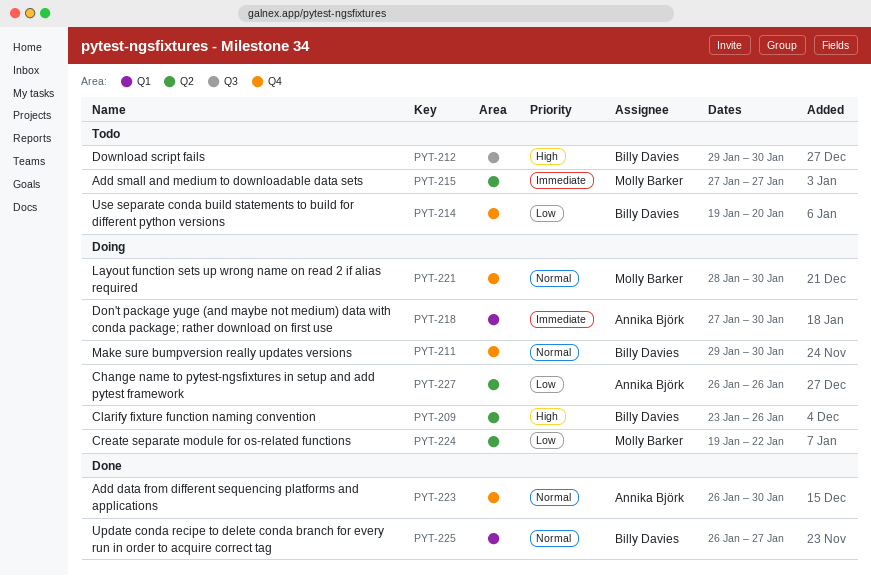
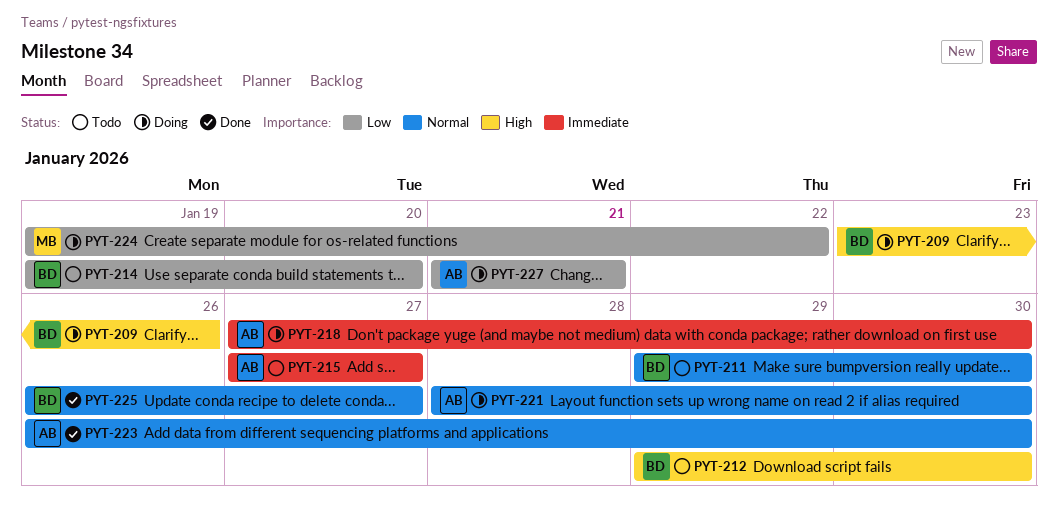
PYT-211, status: Doing -> Todo
PYT-215, owner: Molly Barker -> Annika Björk
PYT-221, owner: Molly Barker -> Annika Björk
PYT-227, start: Jan 26 -> Jan 21
PYT-227, due: Jan 26 -> Jan 21

